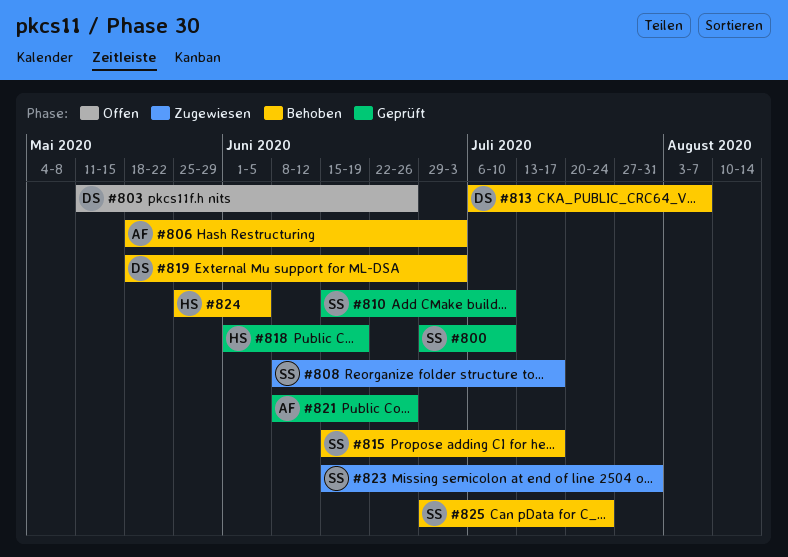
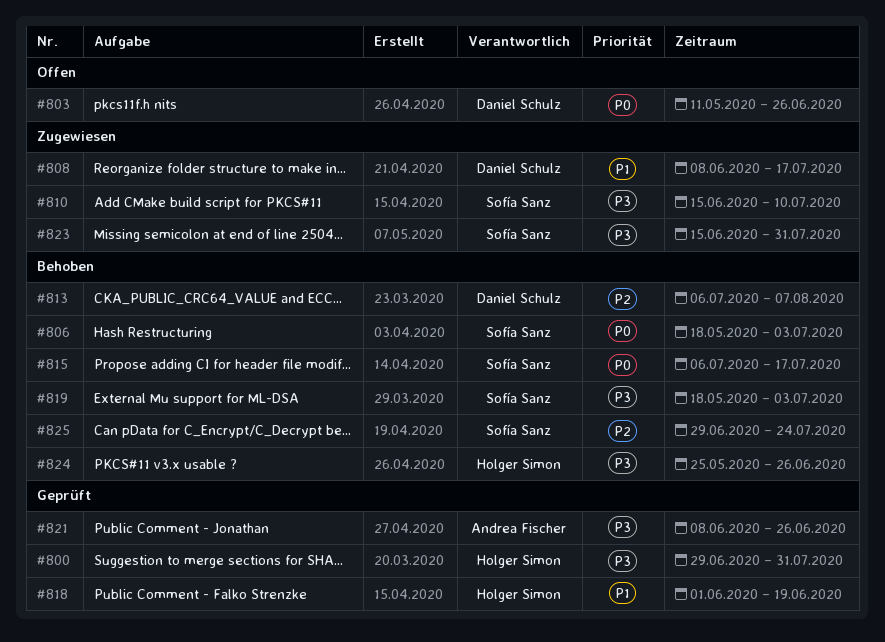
#800, owner: Sofía Sanz -> Holger Simon
#800, due: Jul 10 -> Jul 31
#806, owner: Andrea Fischer -> Sofía Sanz
#808, owner: Sofía Sanz -> Daniel Schulz
#810, status: Geprüft -> Zugewiesen
#815, start: Jun 15 -> Jul 6
#819, owner: Daniel Schulz -> Sofía Sanz
#824, due: Jun 5 -> Jun 26

